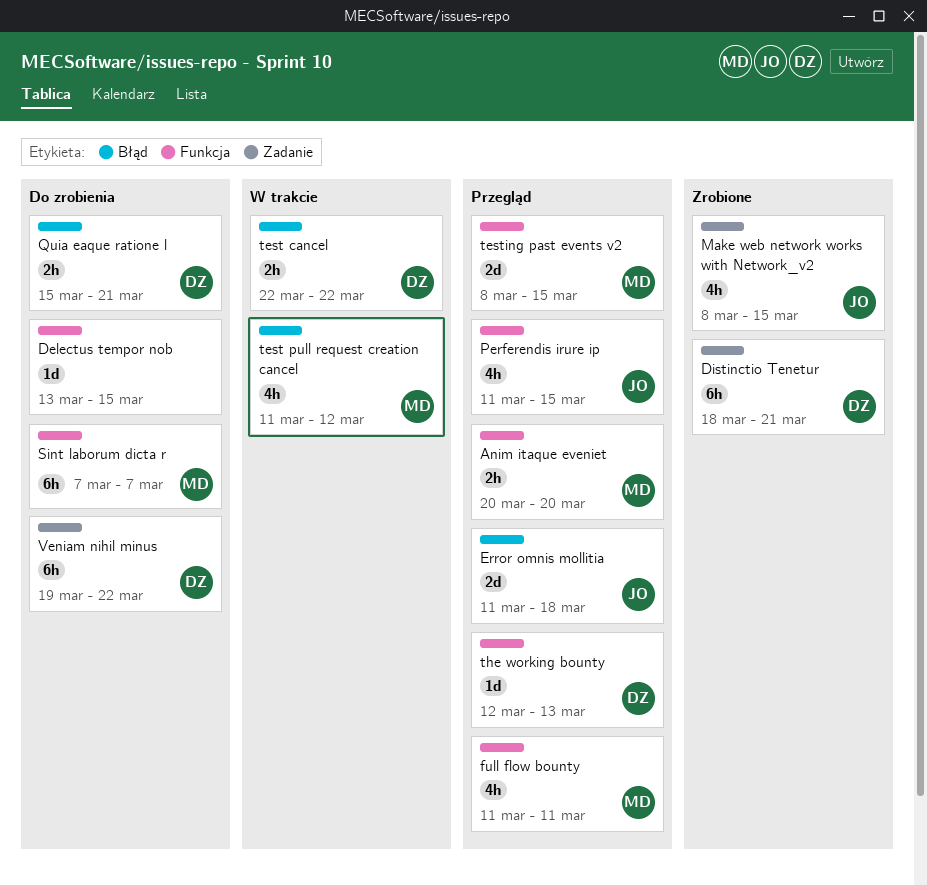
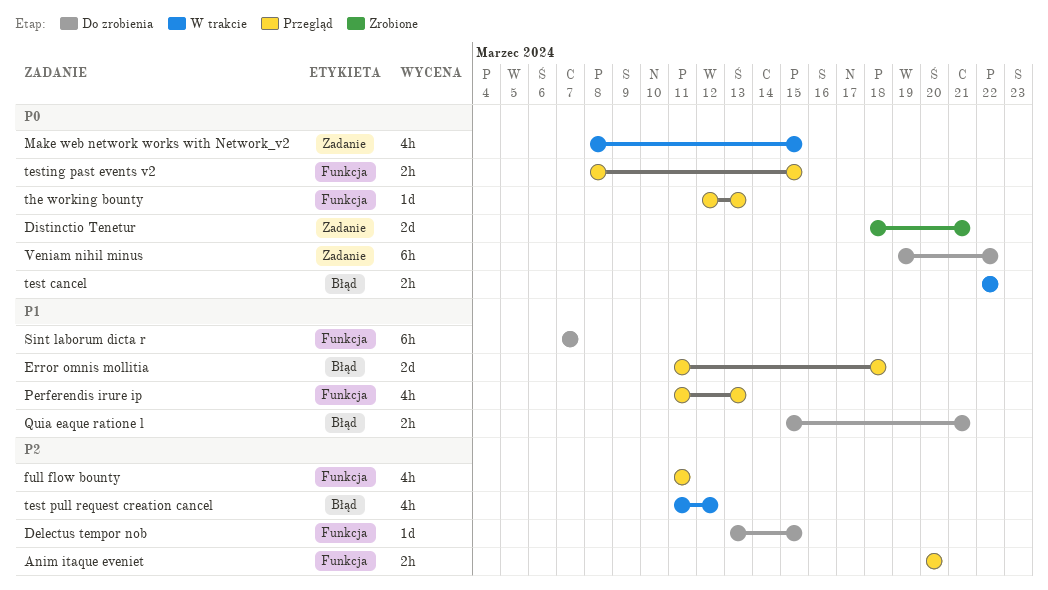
Distinctio Tenetur, estimate: 6h -> 2d
Make web network works with Network_v2, status: Zrobione -> W trakcie
Perferendis irure ip, due: Mar 15 -> Mar 13
testing past events v2, estimate: 2d -> 2h

